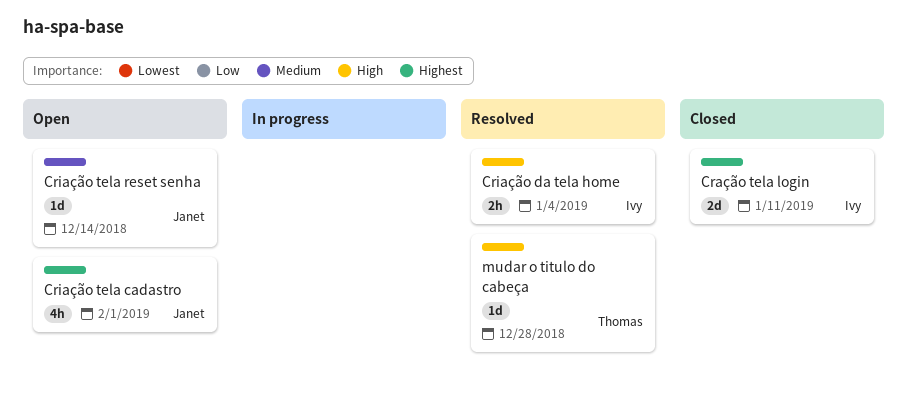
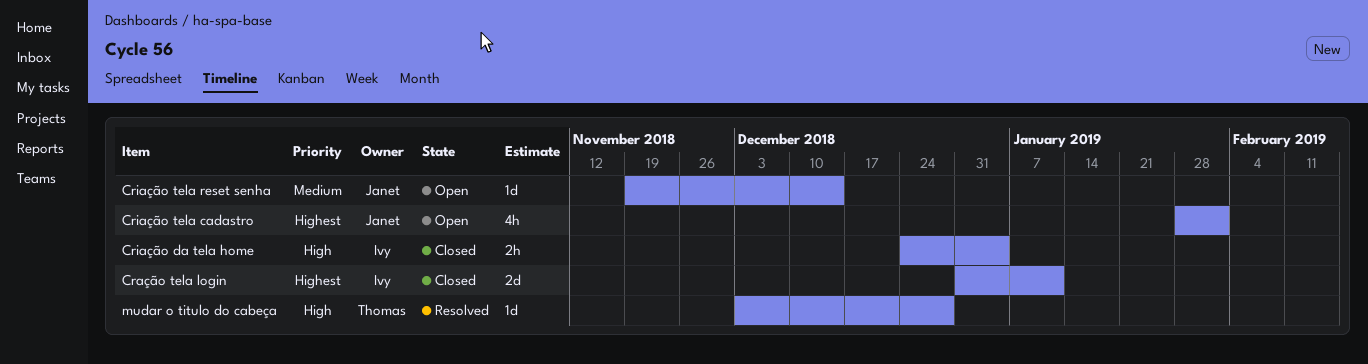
Criação da tela home, status: Resolved -> Closed

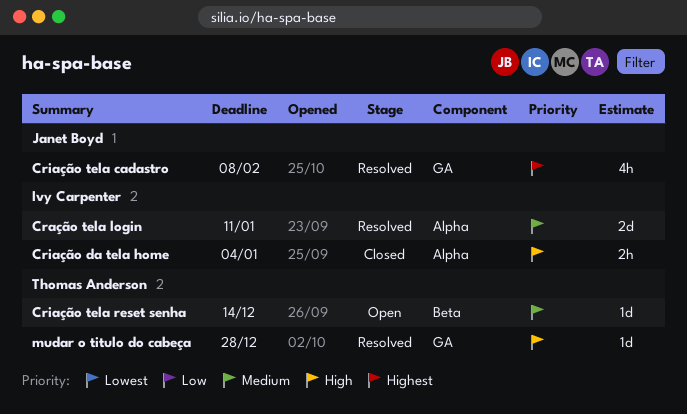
Cração tela login, status: Closed -> Resolved
Cração tela login, priority: Highest -> Medium
Criação tela cadastro, status: Open -> Resolved
Criação tela cadastro, due: Feb 1 -> Feb 8
Criação tela reset senha, owner: Janet Boyd -> Thomas Anderson

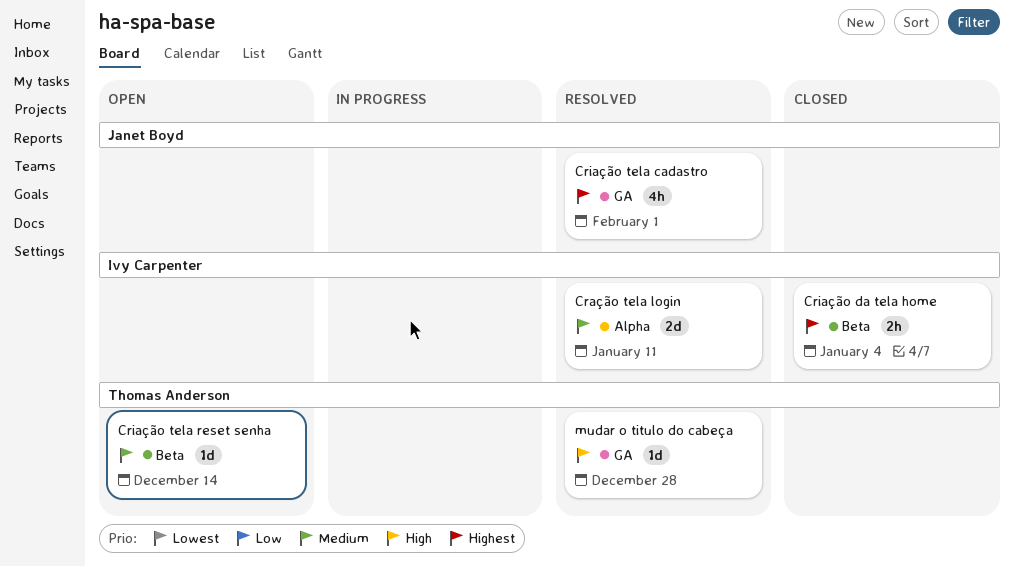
Criação da tela home, priority: High -> Highest
Criação da tela home, label: Alpha -> Beta
Criação tela cadastro, due: Feb 8 -> Feb 1

